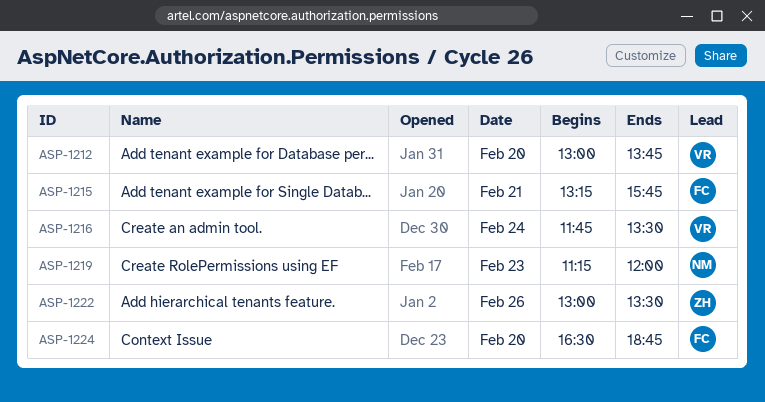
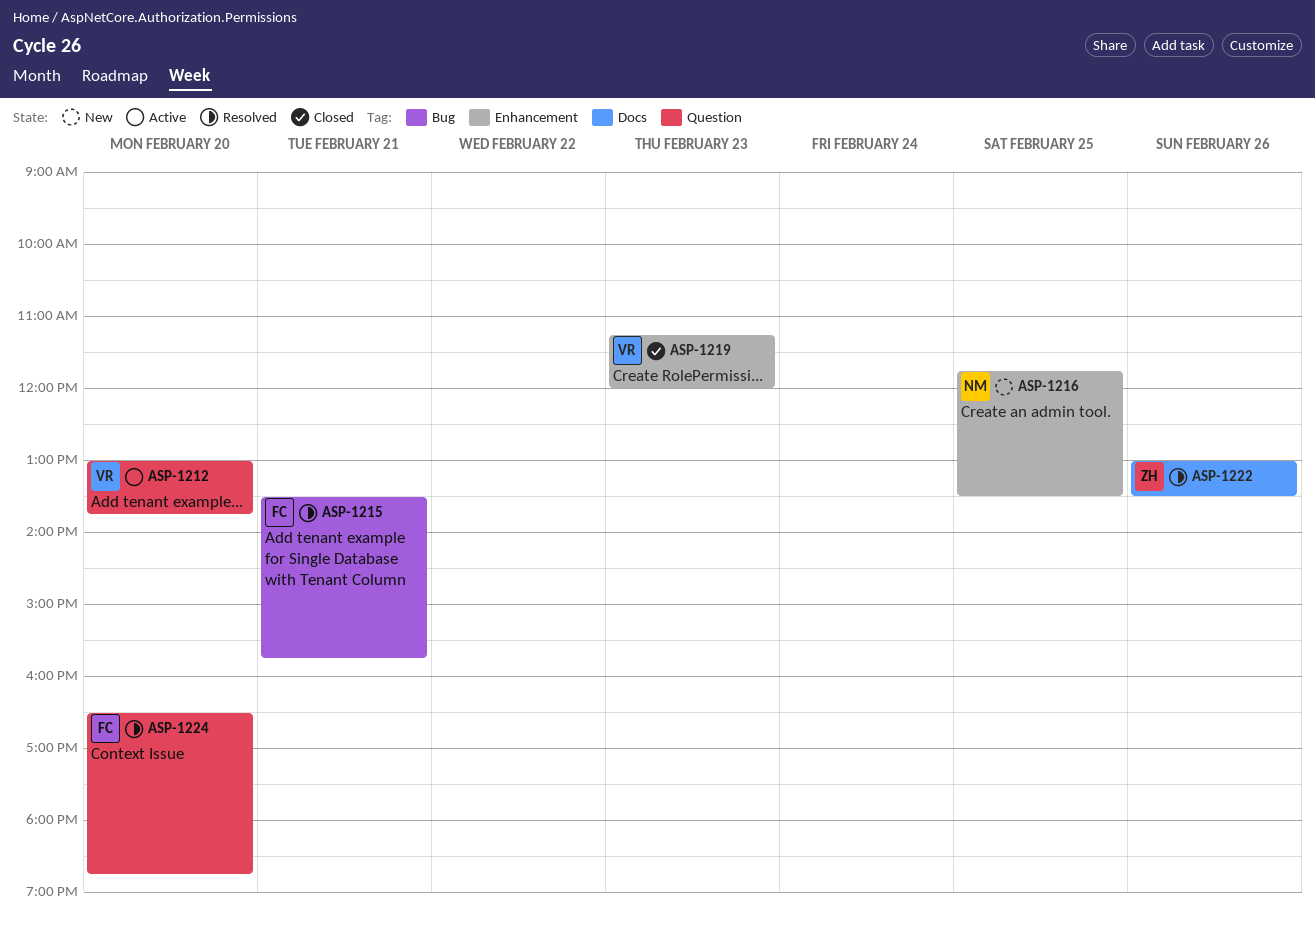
ASP-1215, begins: 13:15 -> 13:30
ASP-1216, owner: VR -> NM
ASP-1216, day: Feb 24 -> Feb 25
ASP-1219, owner: NM -> VR

